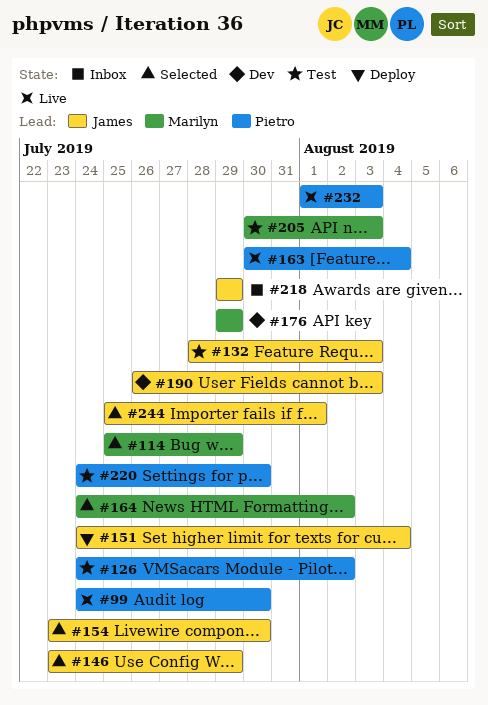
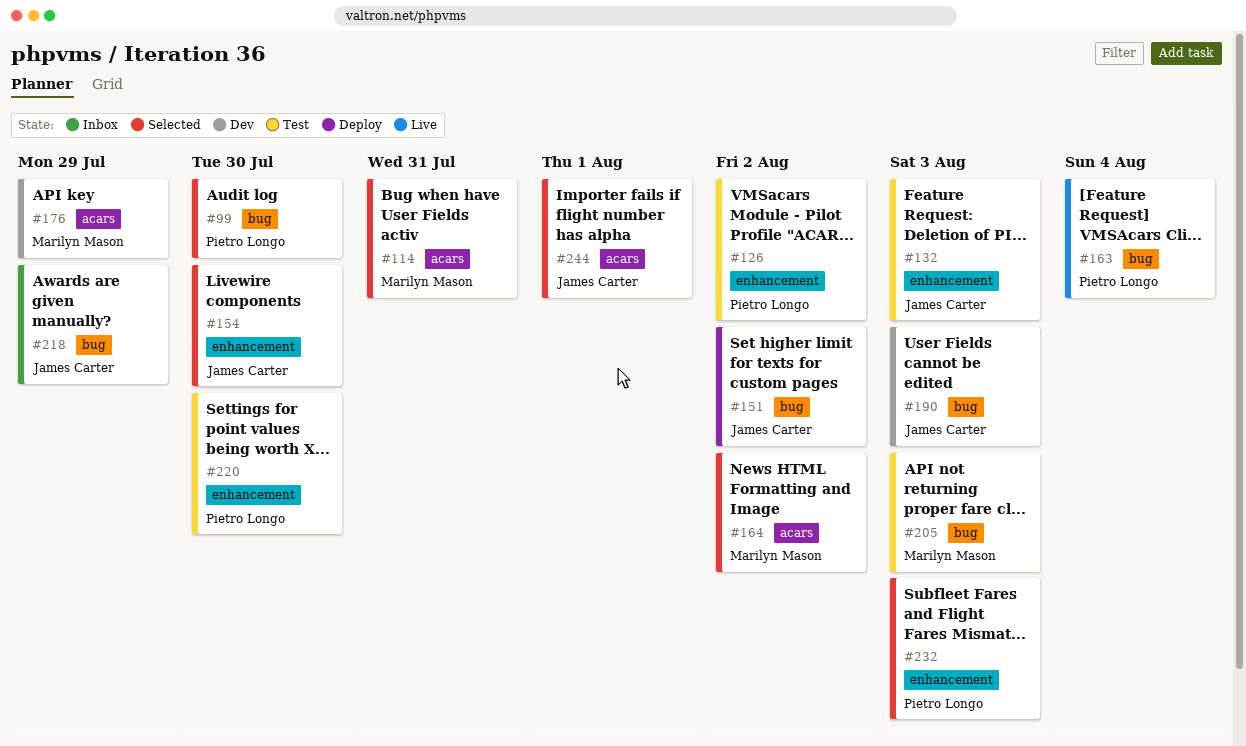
#99, status: Live -> Selected
#114, due: Jul 29 -> Jul 31
#146: present -> none
#151, due: Aug 4 -> Aug 2
#232, status: Live -> Selected

